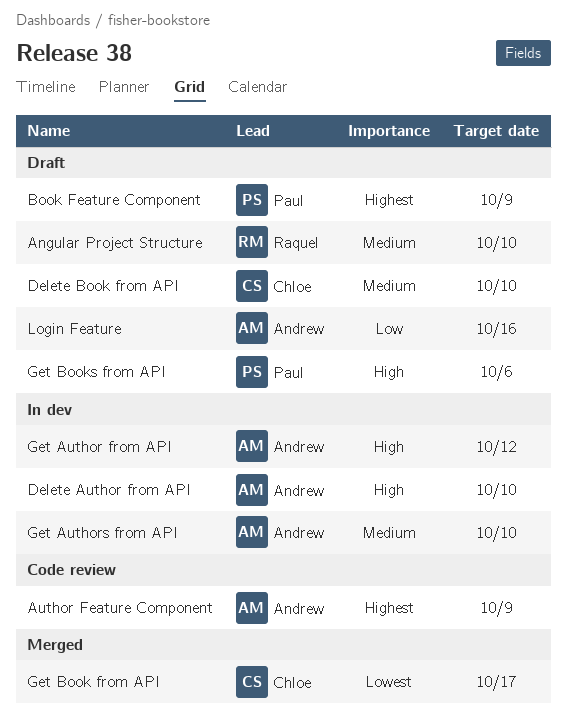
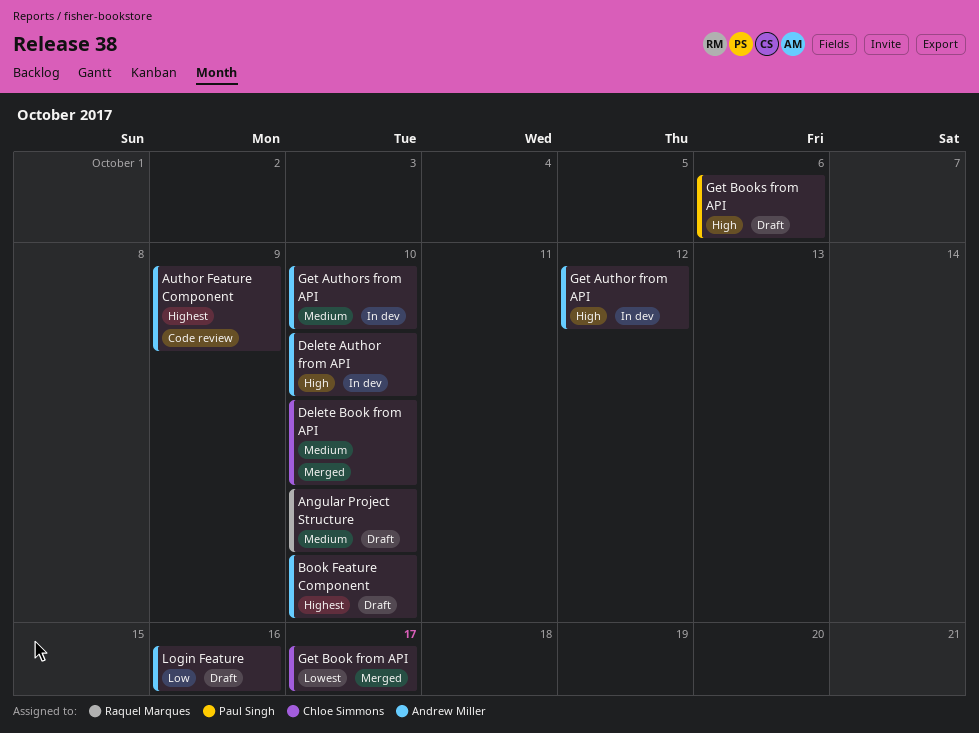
Book Feature Component, owner: Paul Singh -> Andrew Miller
Book Feature Component, due: Oct 9 -> Oct 10
Delete Book from API, status: Draft -> Merged

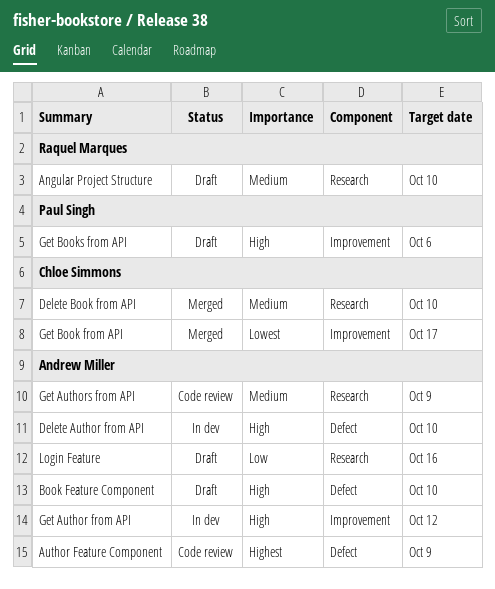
Book Feature Component, priority: Highest -> High
Get Authors from API, status: In dev -> Code review
Get Authors from API, due: Oct 10 -> Oct 9

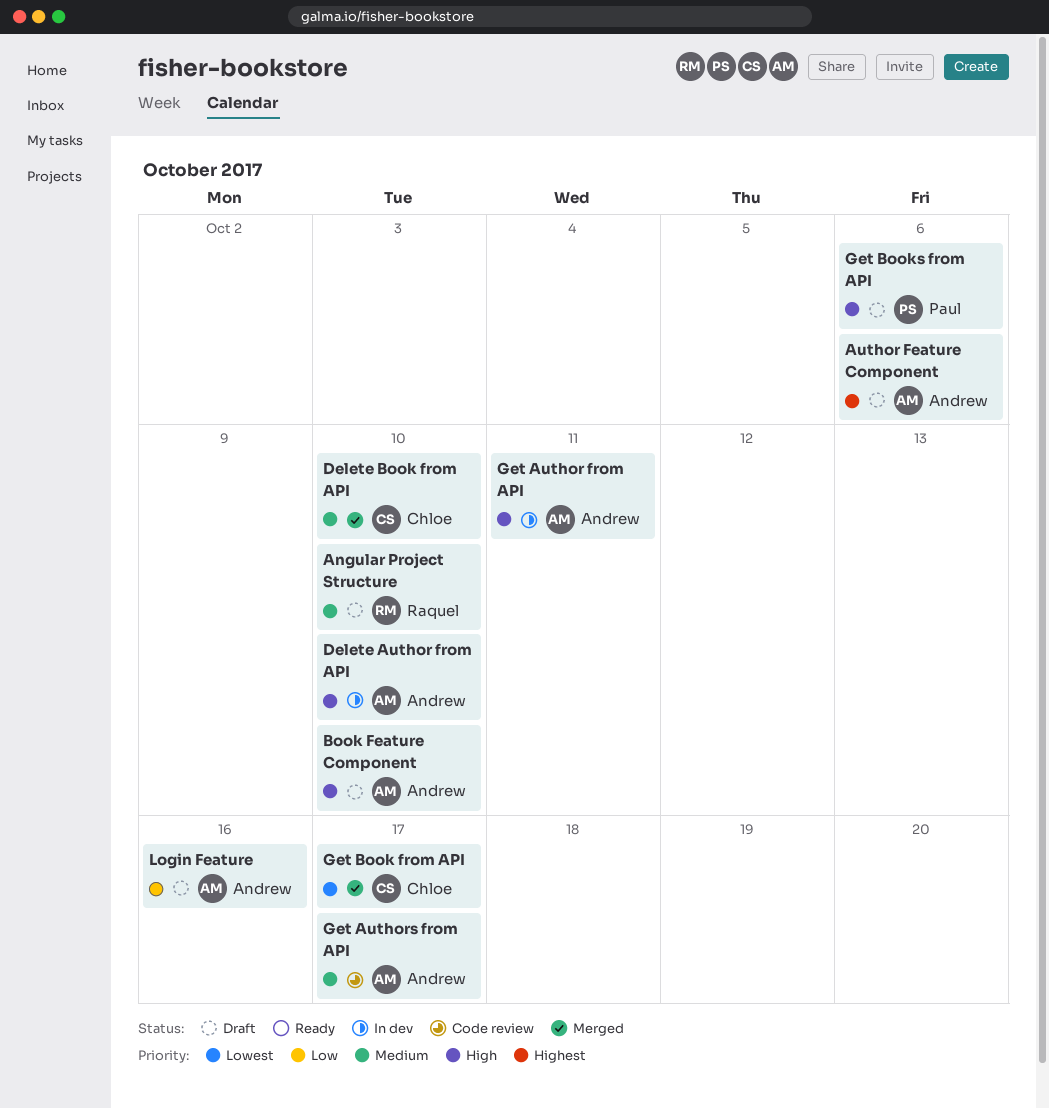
Author Feature Component, status: Code review -> Draft
Author Feature Component, due: Oct 9 -> Oct 6
Get Author from API, due: Oct 12 -> Oct 11
Get Authors from API, due: Oct 9 -> Oct 17

